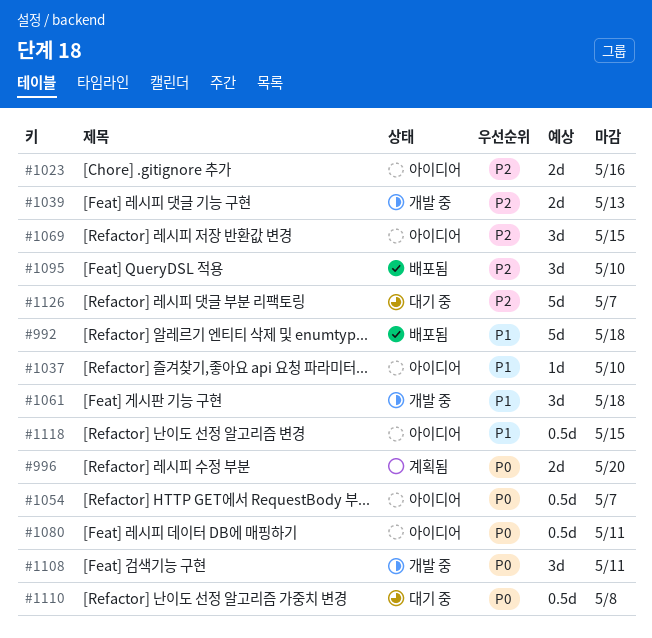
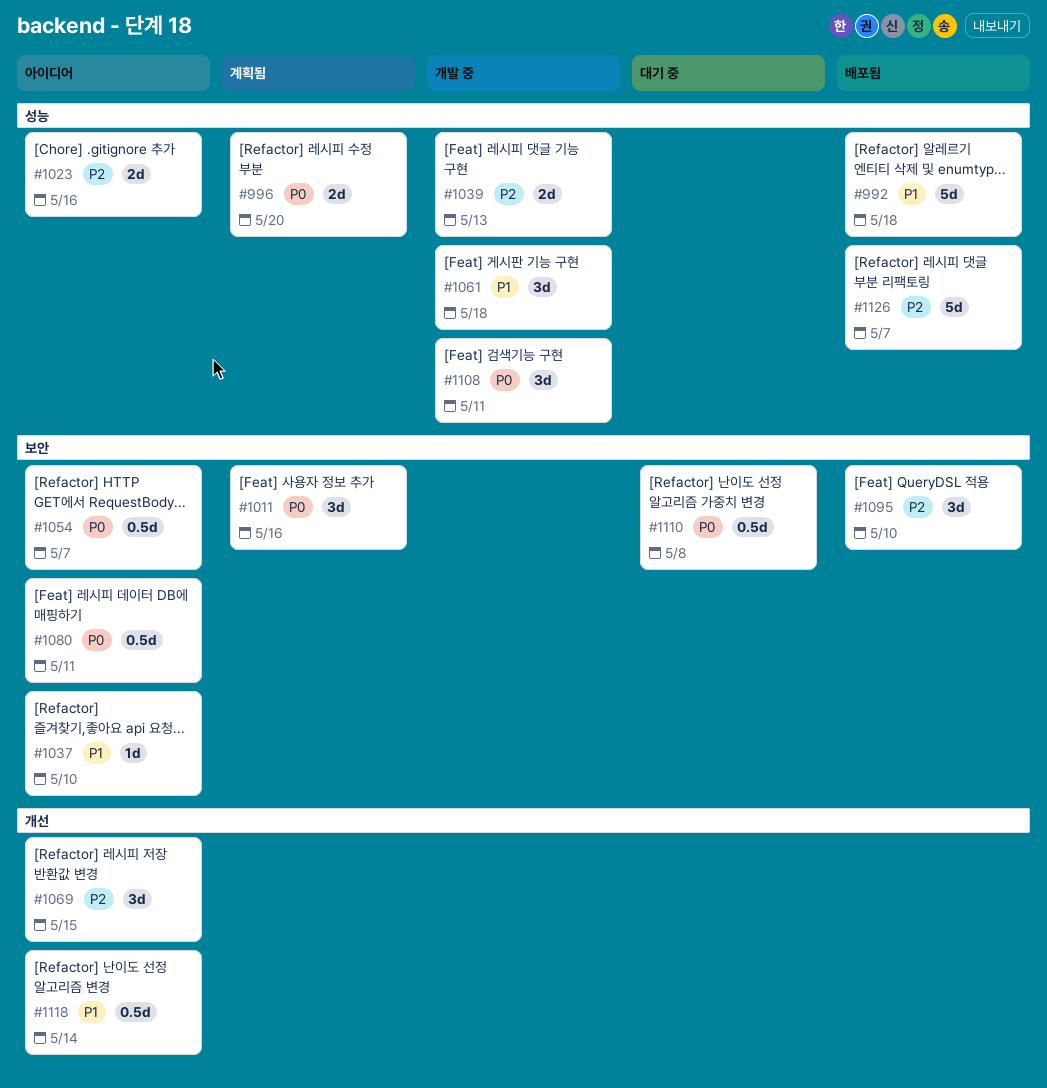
#1011: none -> present
#1118, due: May 15 -> May 14
#1126, status: 대기 중 -> 배포됨

